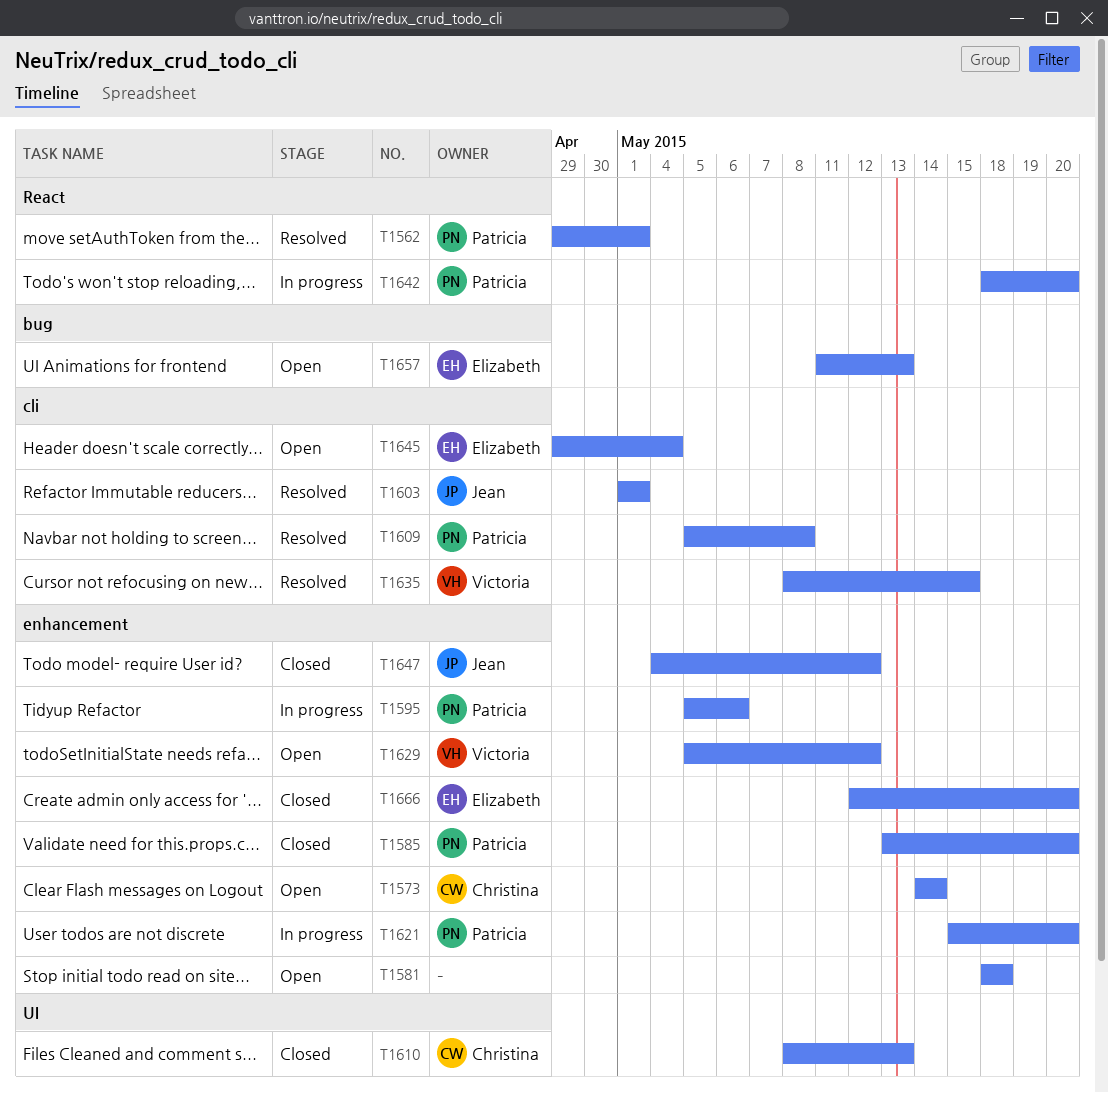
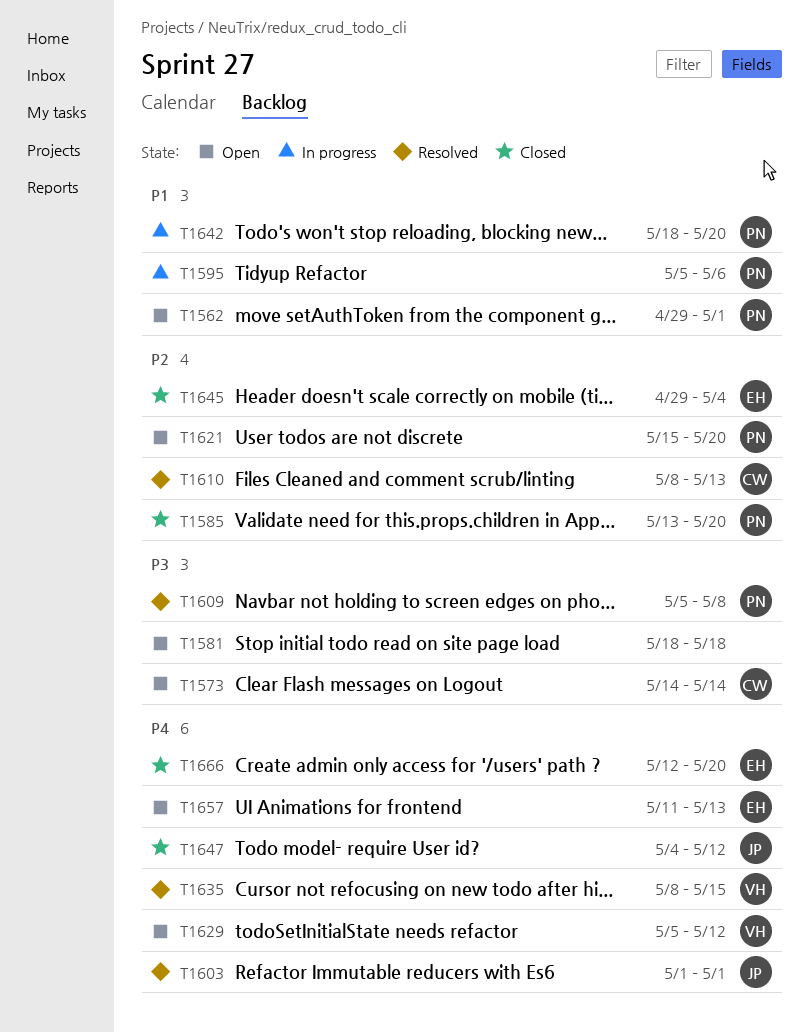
T1562, status: Resolved -> Open
T1610, status: Closed -> Resolved
T1621, status: In progress -> Open
T1645, status: Open -> Closed

